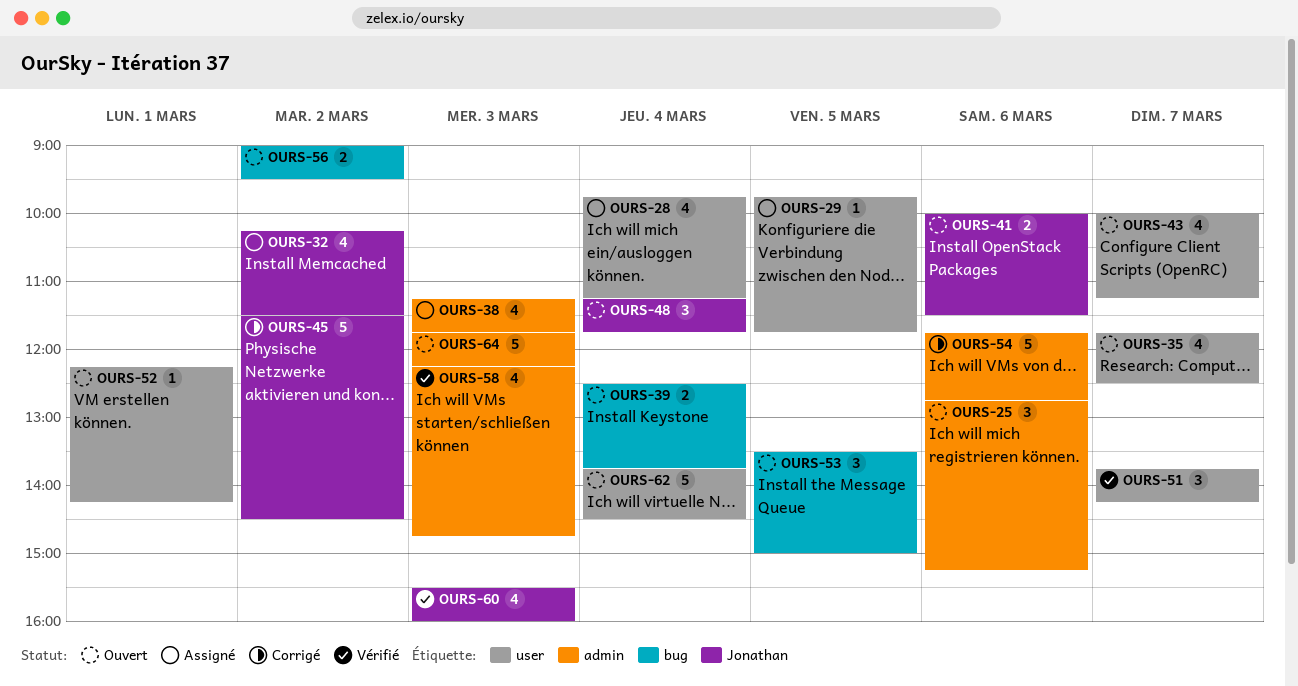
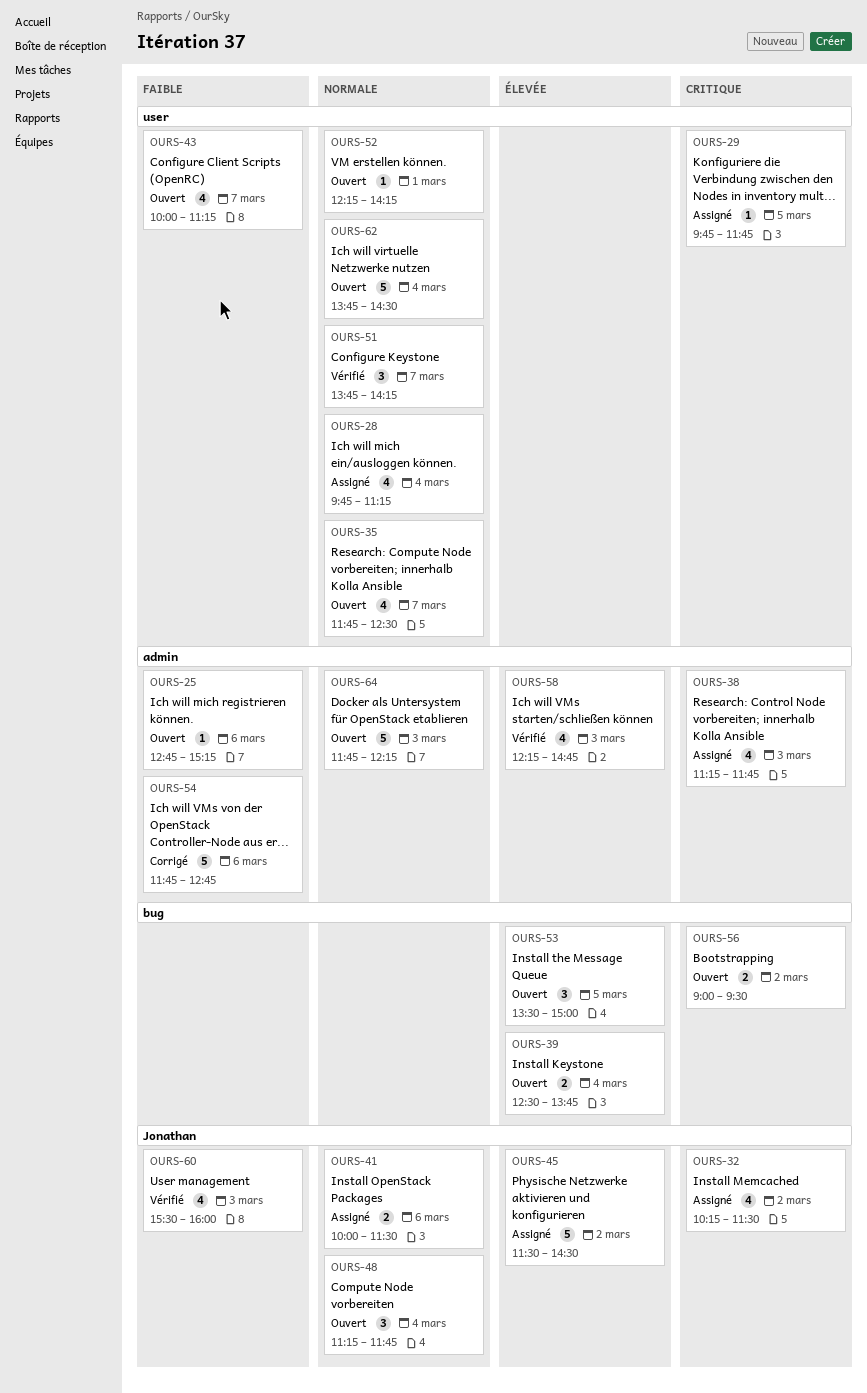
OURS-25, estimate: 3 -> 1
OURS-41, status: Ouvert -> Assigné
OURS-45, status: Corrigé -> Assigné

